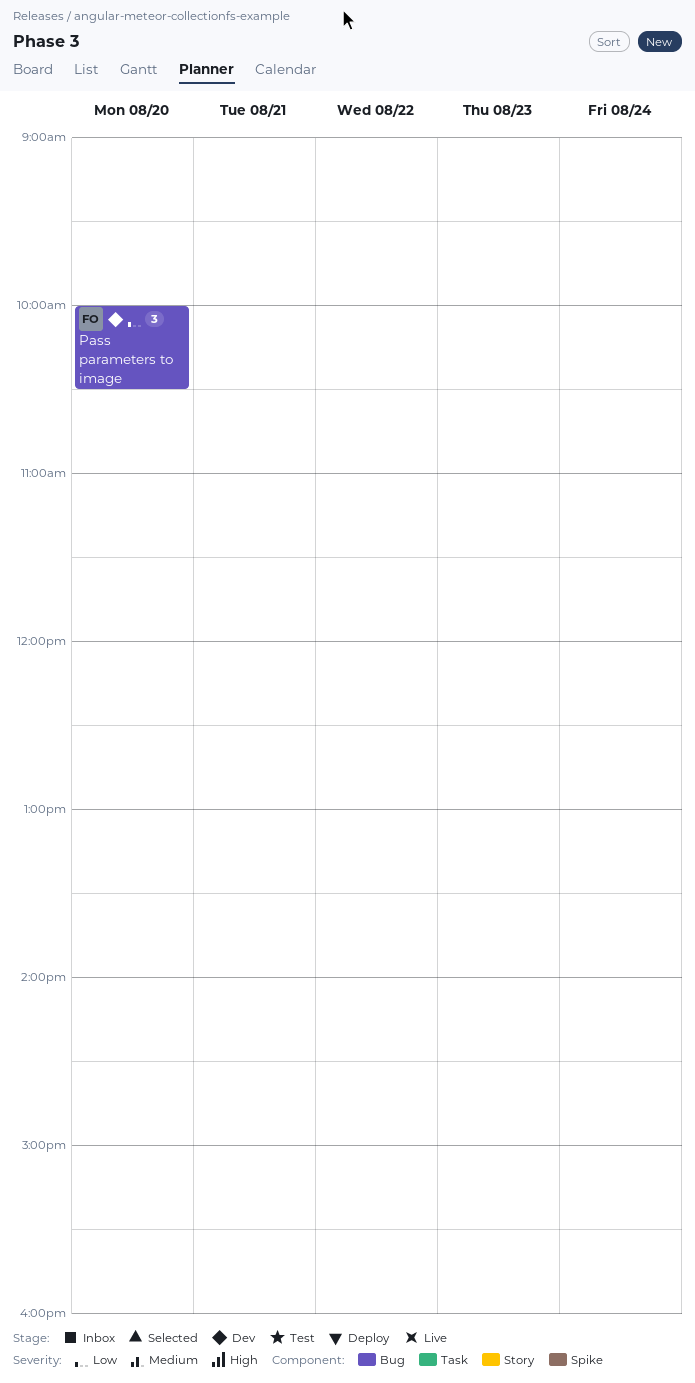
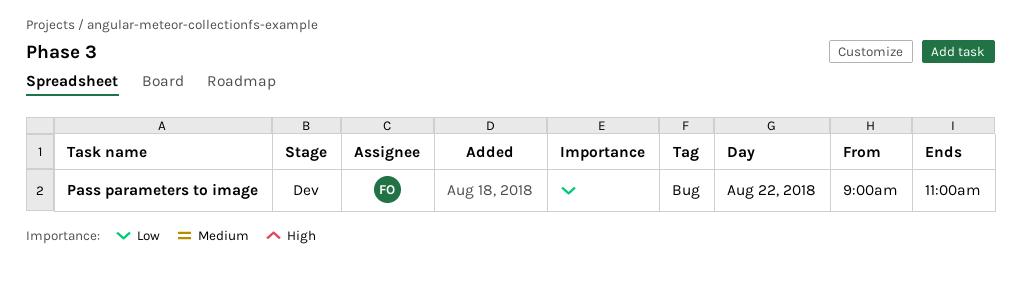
Pass parameters to image, day: Aug 20 -> Aug 22
Pass parameters to image, begins: 10:00 -> 09:00
Pass parameters to image, ends: 10:30 -> 11:00

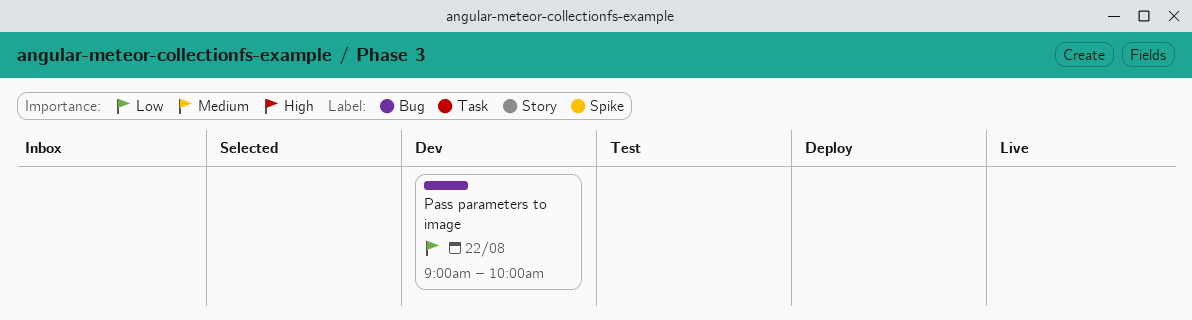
Pass parameters to image, ends: 11:00 -> 10:00

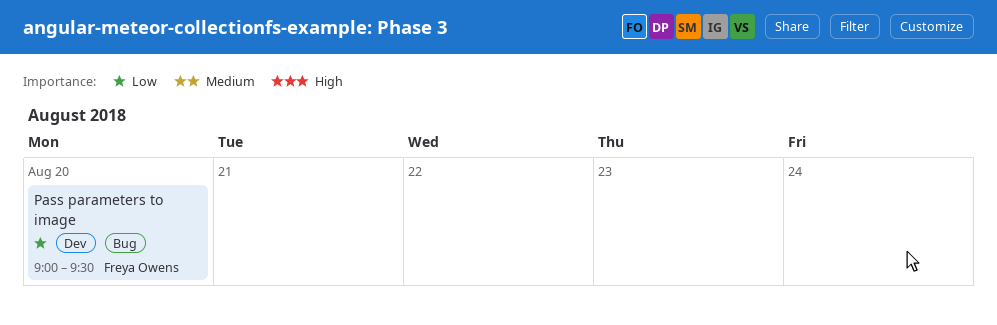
Pass parameters to image, day: Aug 22 -> Aug 20
Pass parameters to image, ends: 10:00 -> 09:30

